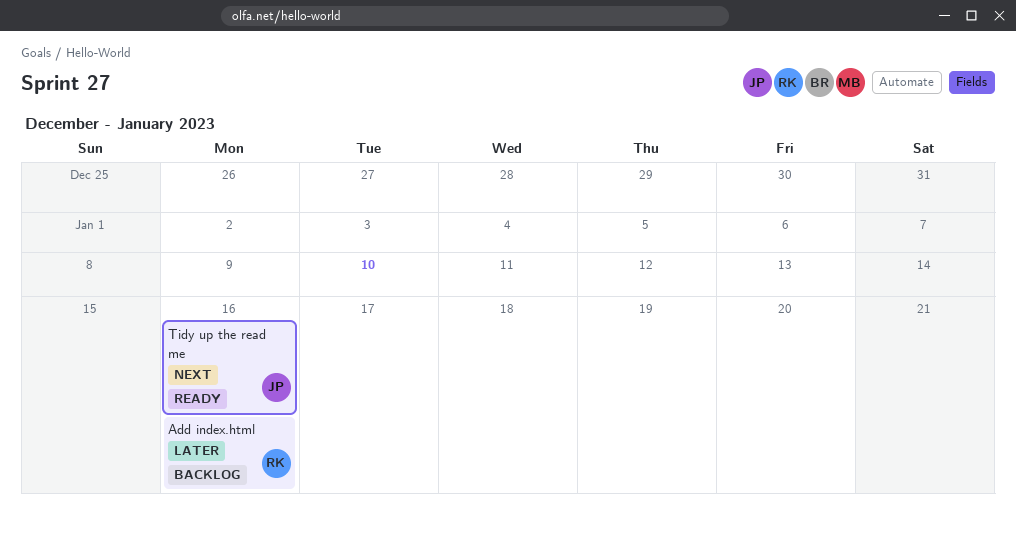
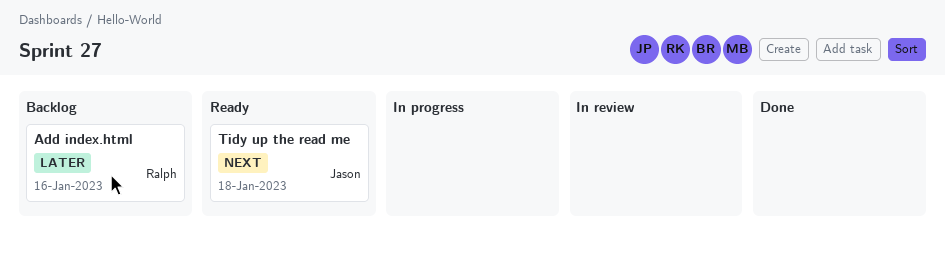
Tidy up the read me, due: Jan 16 -> Jan 18

